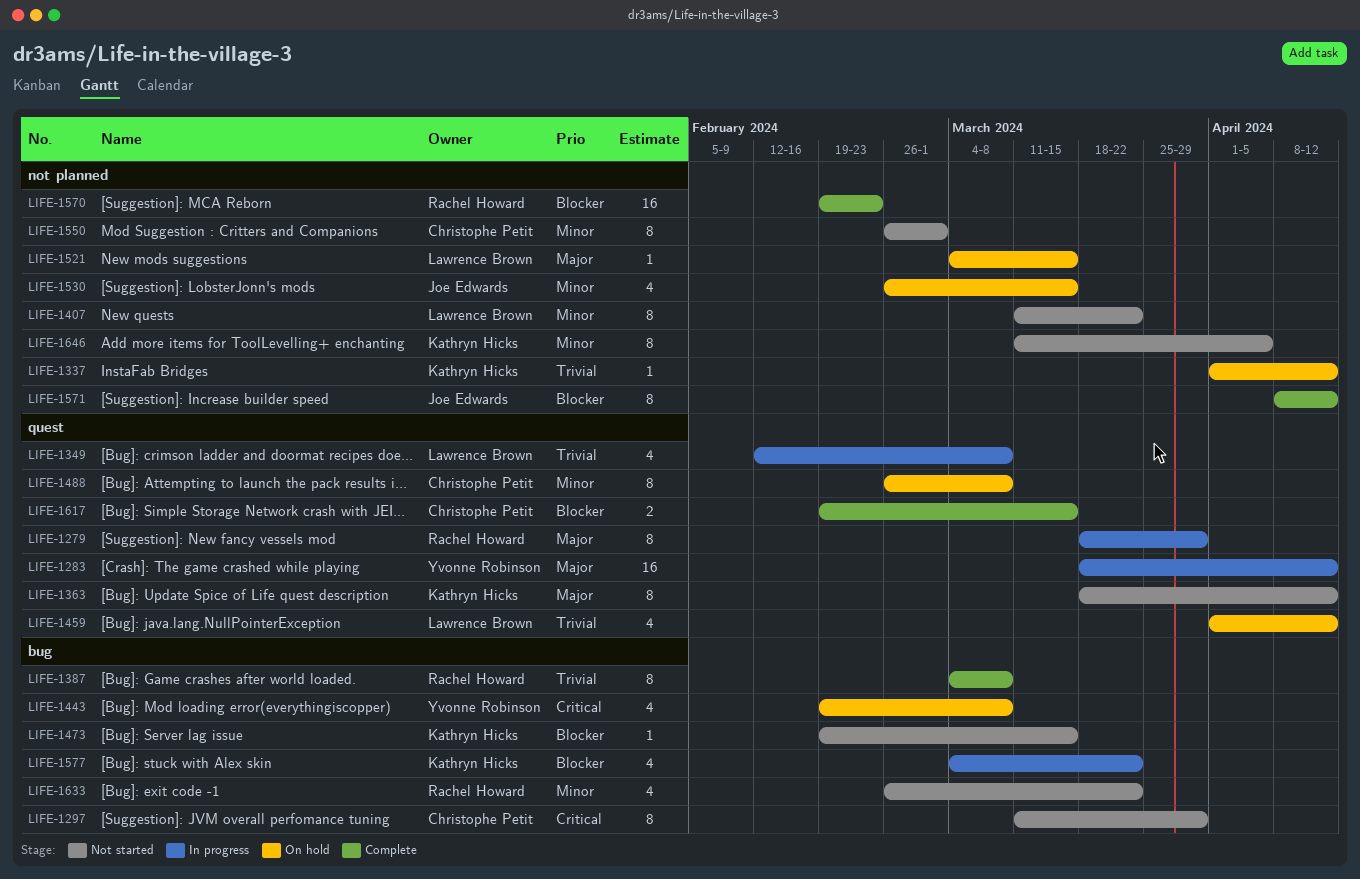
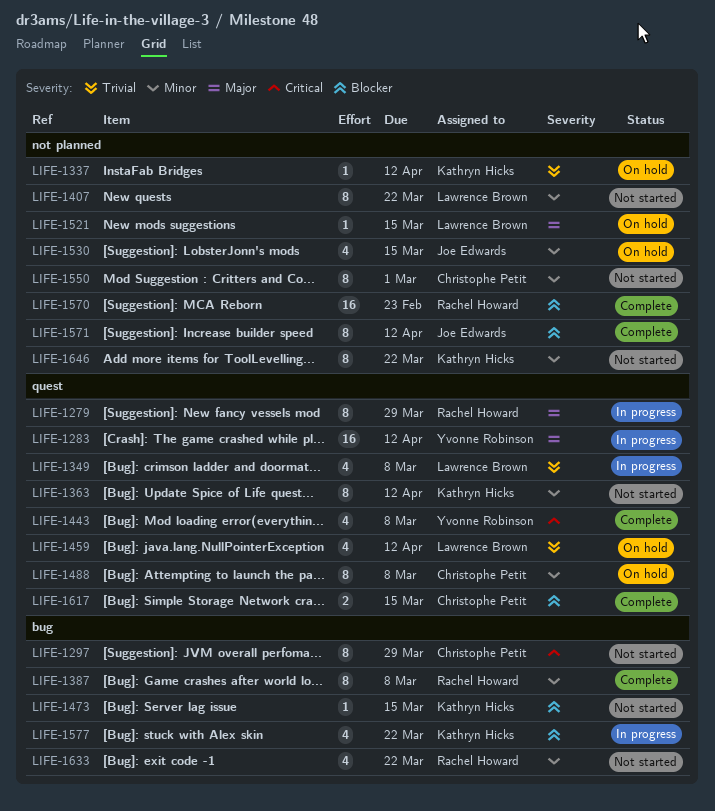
LIFE-1363, priority: Major -> Minor
LIFE-1387, priority: Trivial -> Minor
LIFE-1443, status: On hold -> Complete
LIFE-1443, label: bug -> quest
LIFE-1646, due: Apr 5 -> Mar 22

